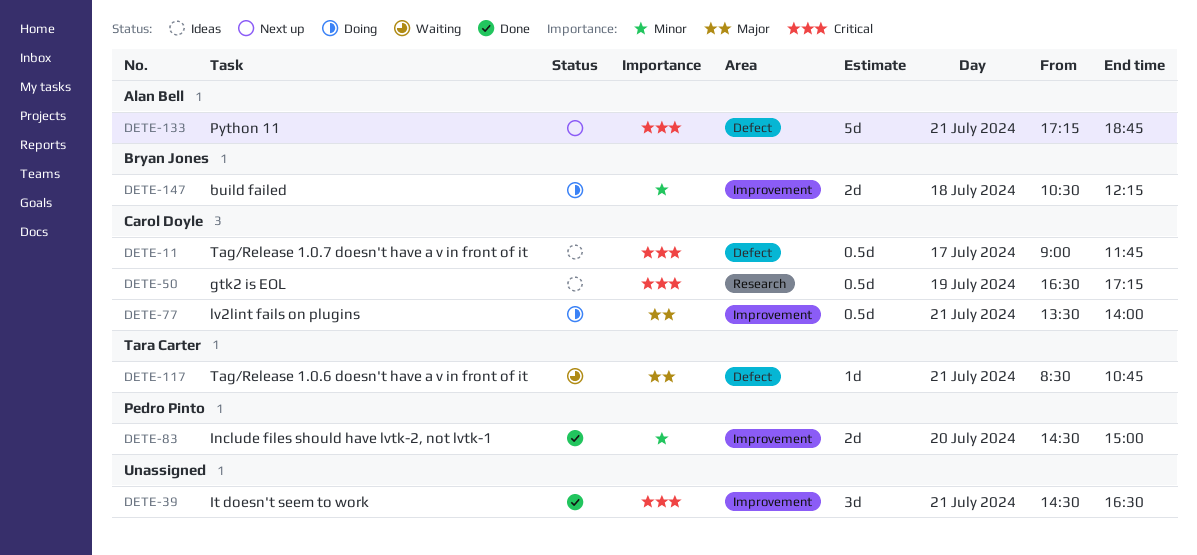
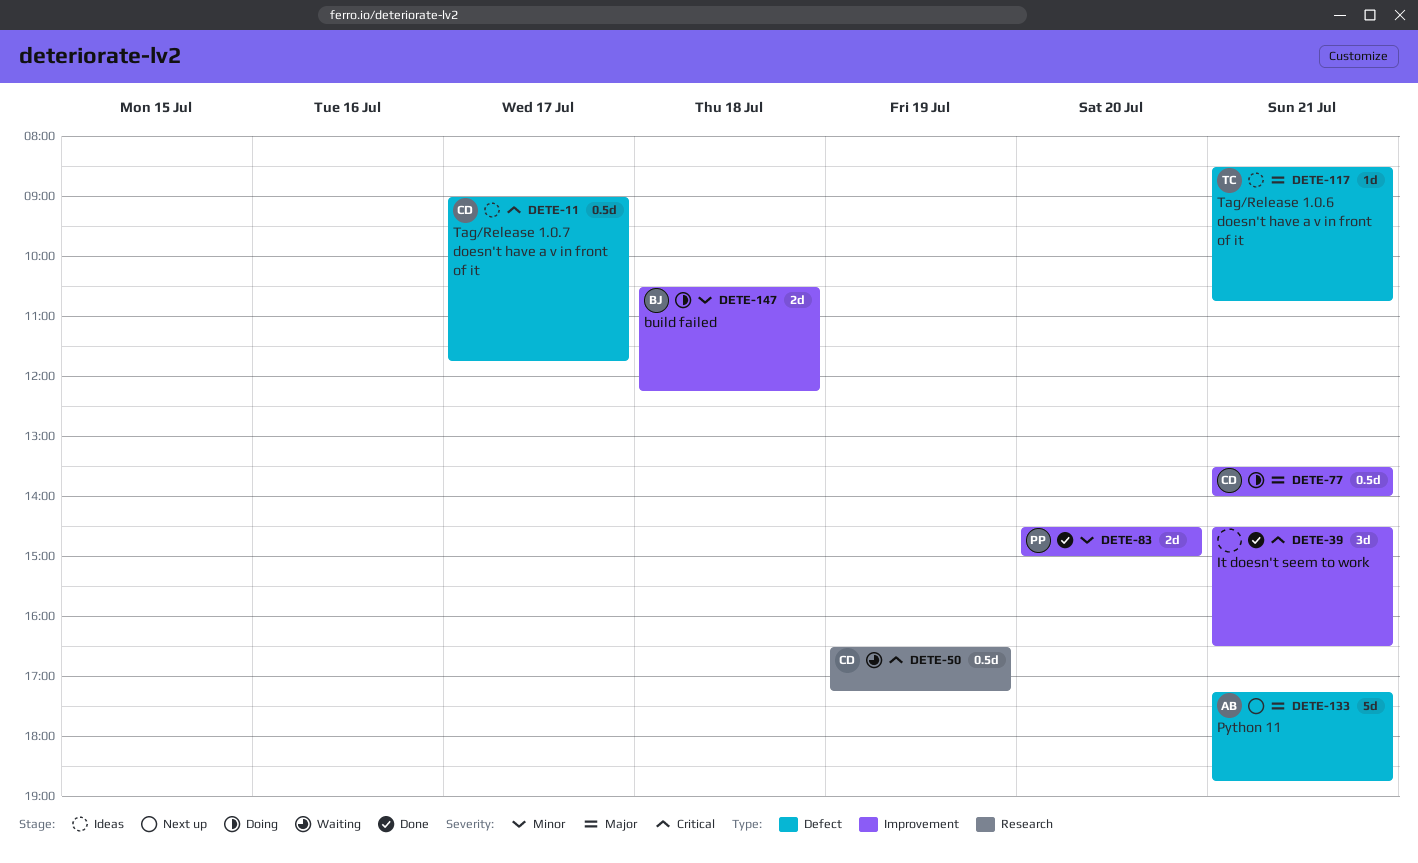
DETE-50, status: Ideas -> Waiting
DETE-117, status: Waiting -> Ideas
DETE-133, priority: Critical -> Major

